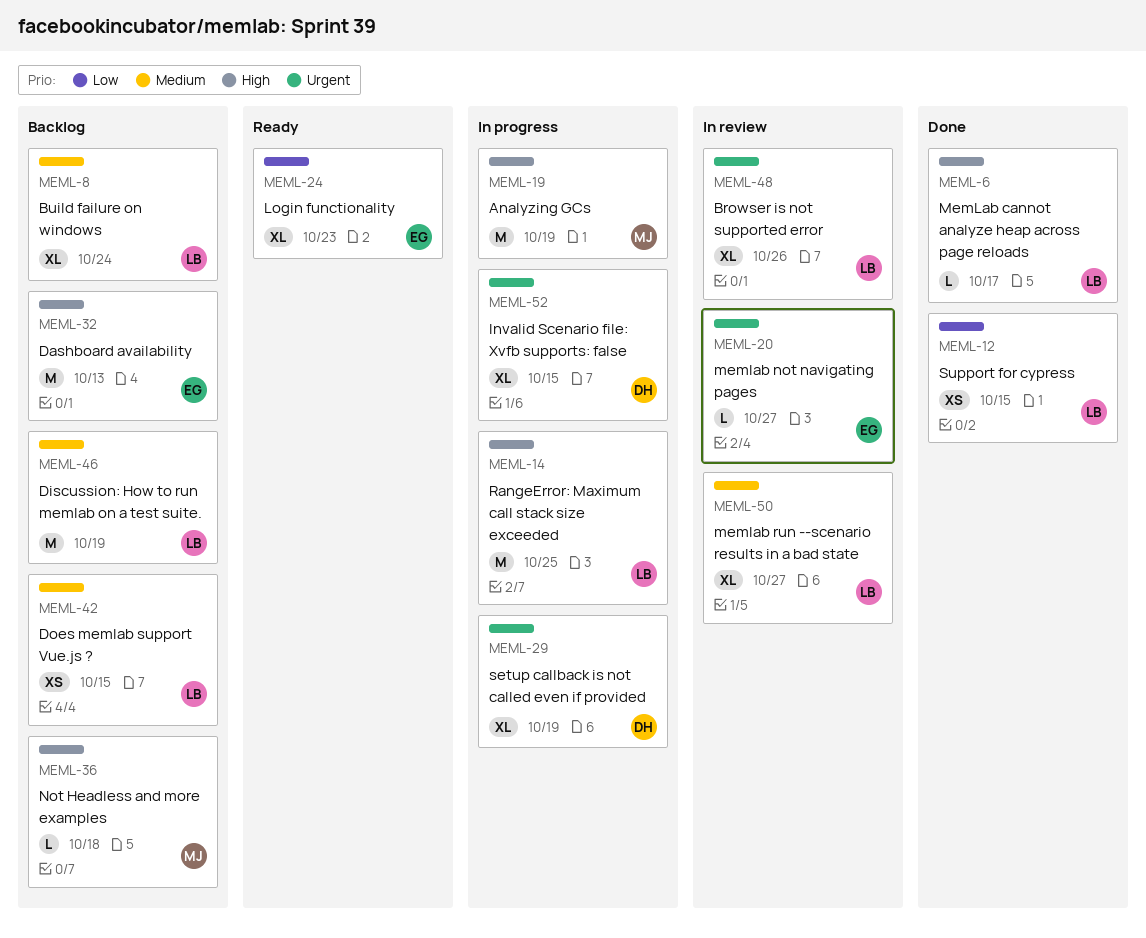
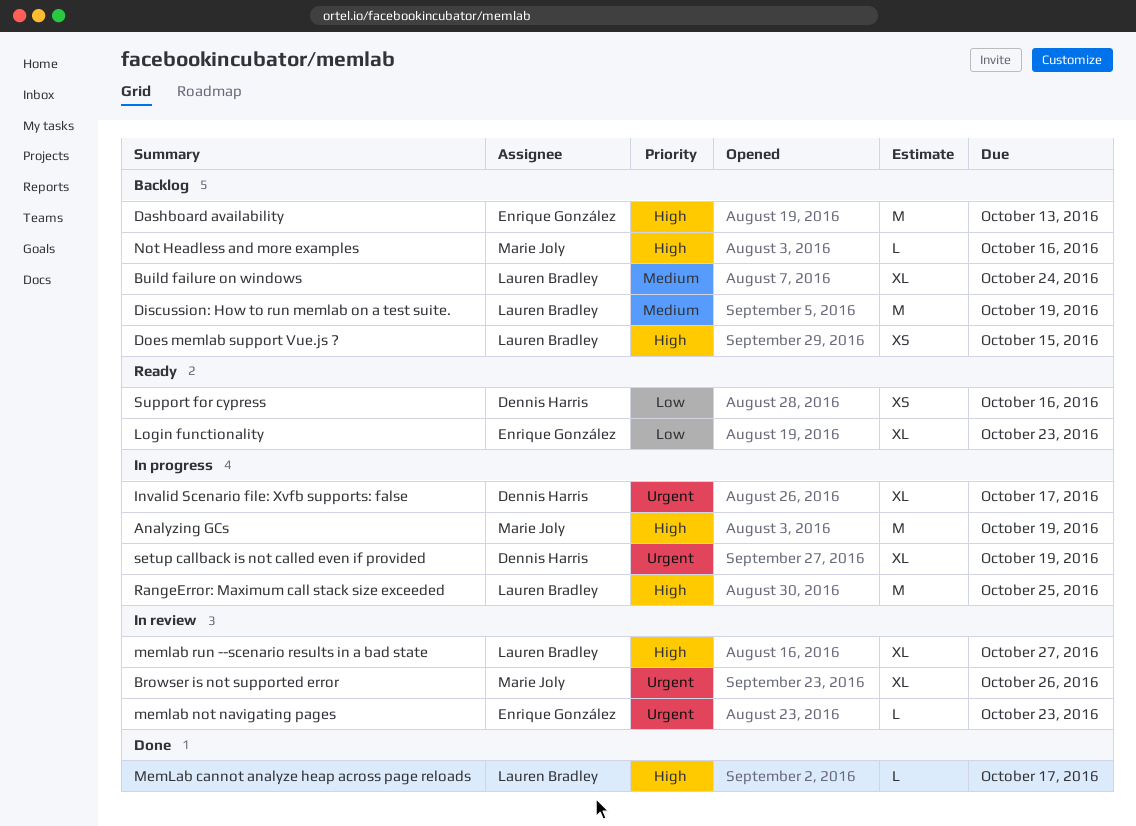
Browser is not supported error, owner: Lauren Bradley -> Marie Joly
Does memlab support Vue.js ?, priority: Medium -> High
Invalid Scenario file: Xvfb supports: false, due: Oct 15 -> Oct 17
memlab not navigating pages, due: Oct 27 -> Oct 23
memlab run --scenario results in a bad state, priority: Medium -> High
Not Headless and more examples, due: Oct 18 -> Oct 16
Support for cypress, status: Done -> Ready
Support for cypress, owner: Lauren Bradley -> Dennis Harris
Support for cypress, due: Oct 15 -> Oct 16

